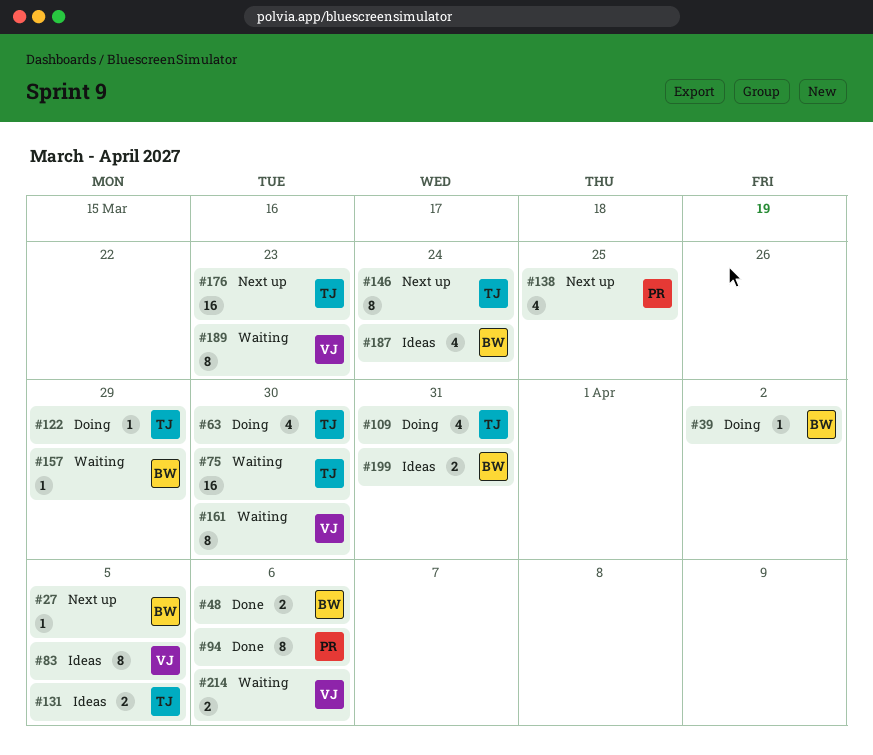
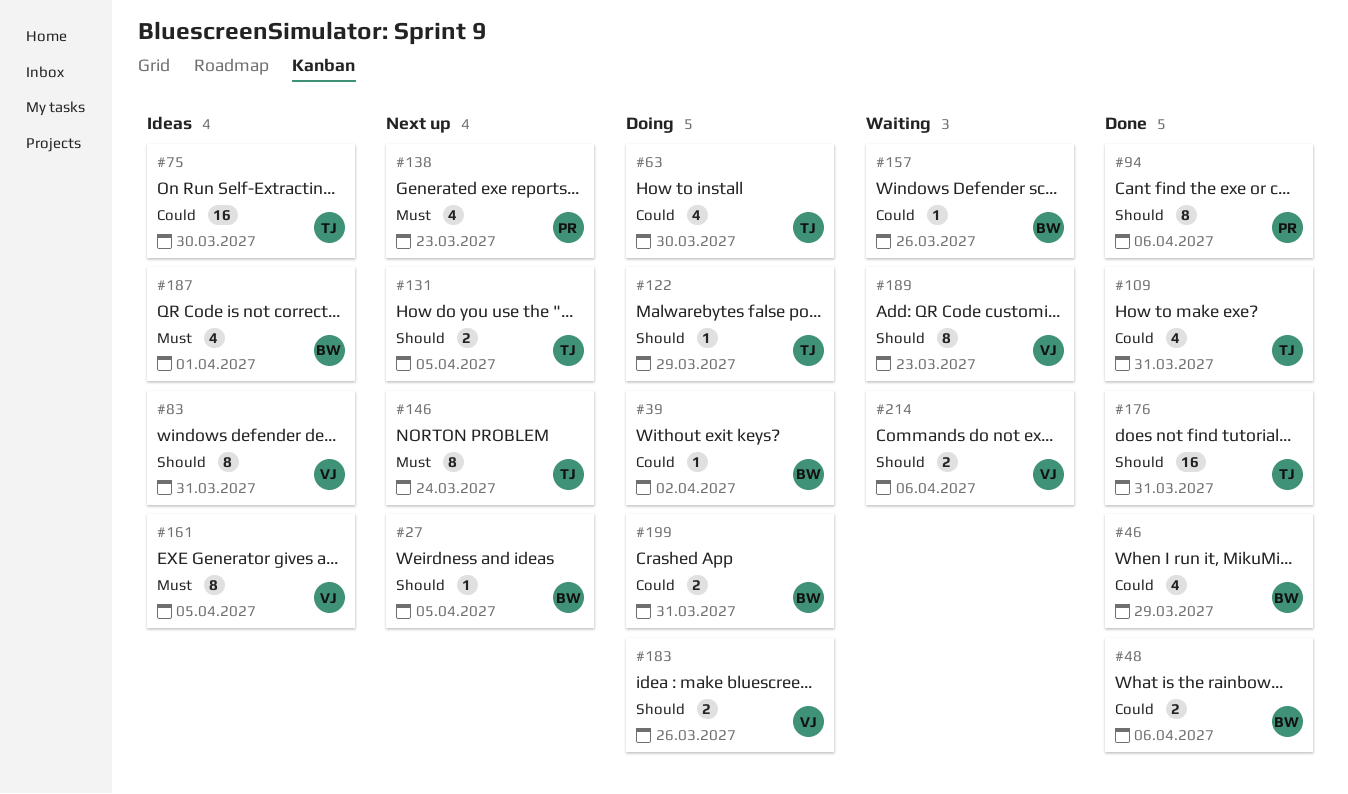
#46: none -> present
#75, status: Waiting -> Ideas
#83, due: Apr 5 -> Mar 31
#109, status: Doing -> Done
#131, status: Ideas -> Next up
#138, due: Mar 25 -> Mar 23
#157, due: Mar 29 -> Mar 26
#161, status: Waiting -> Ideas
#161, due: Mar 30 -> Apr 5
#176, status: Next up -> Done
#176, due: Mar 23 -> Mar 31
#183: none -> present
#187, due: Mar 24 -> Apr 1
#199, status: Ideas -> Doing

